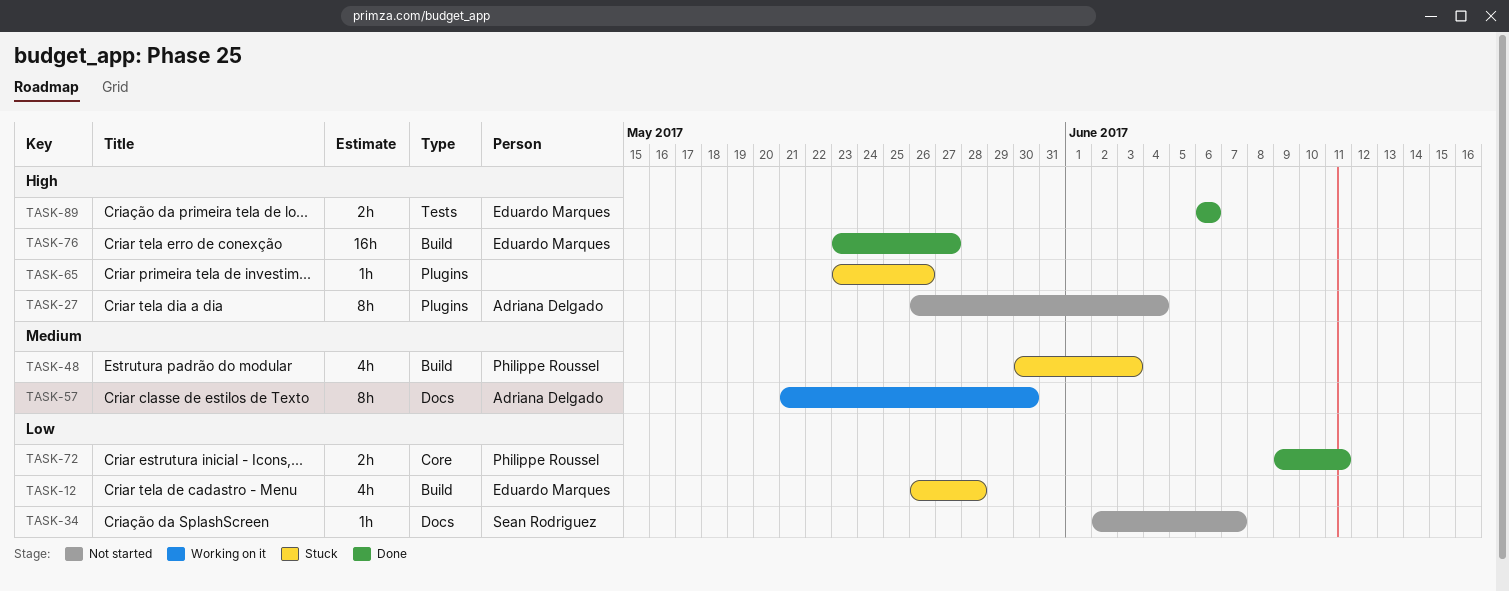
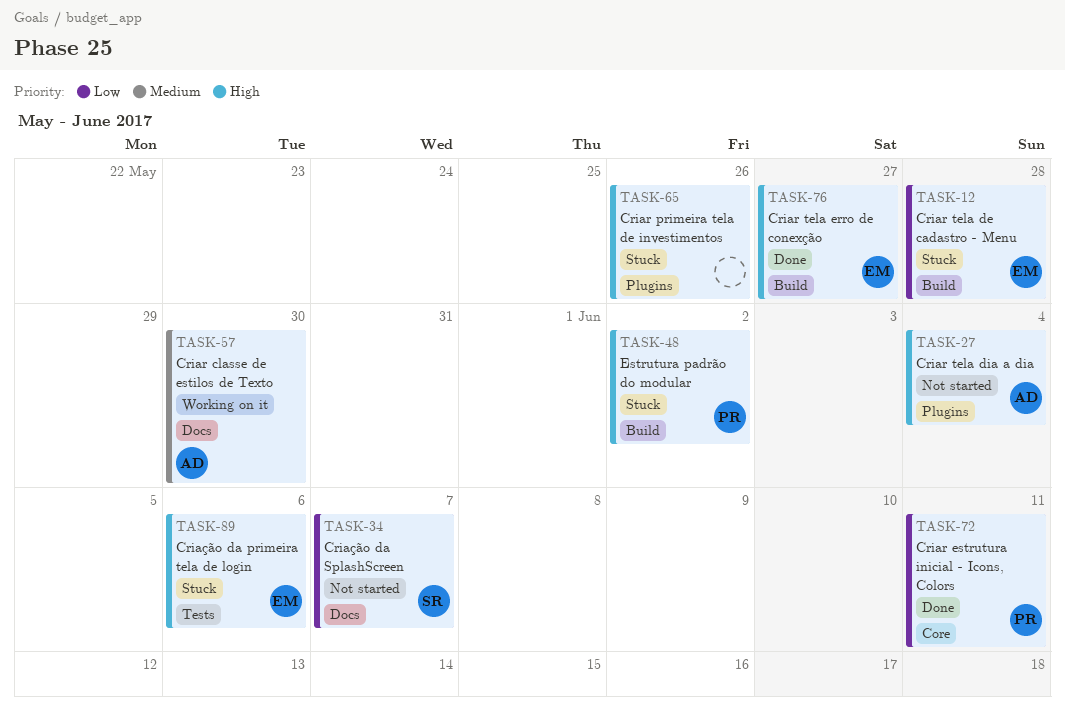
TASK-48, priority: Medium -> High
TASK-48, due: Jun 3 -> Jun 2
TASK-89, status: Done -> Stuck

